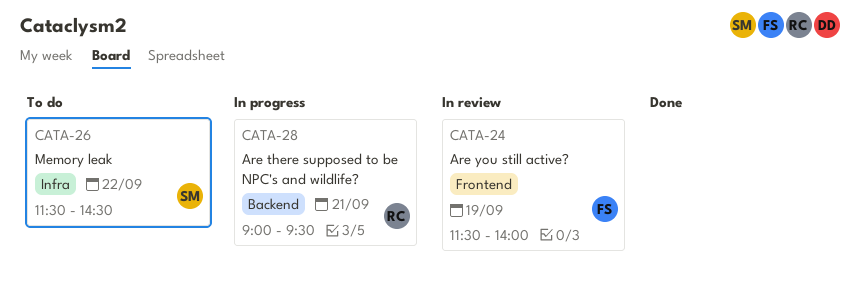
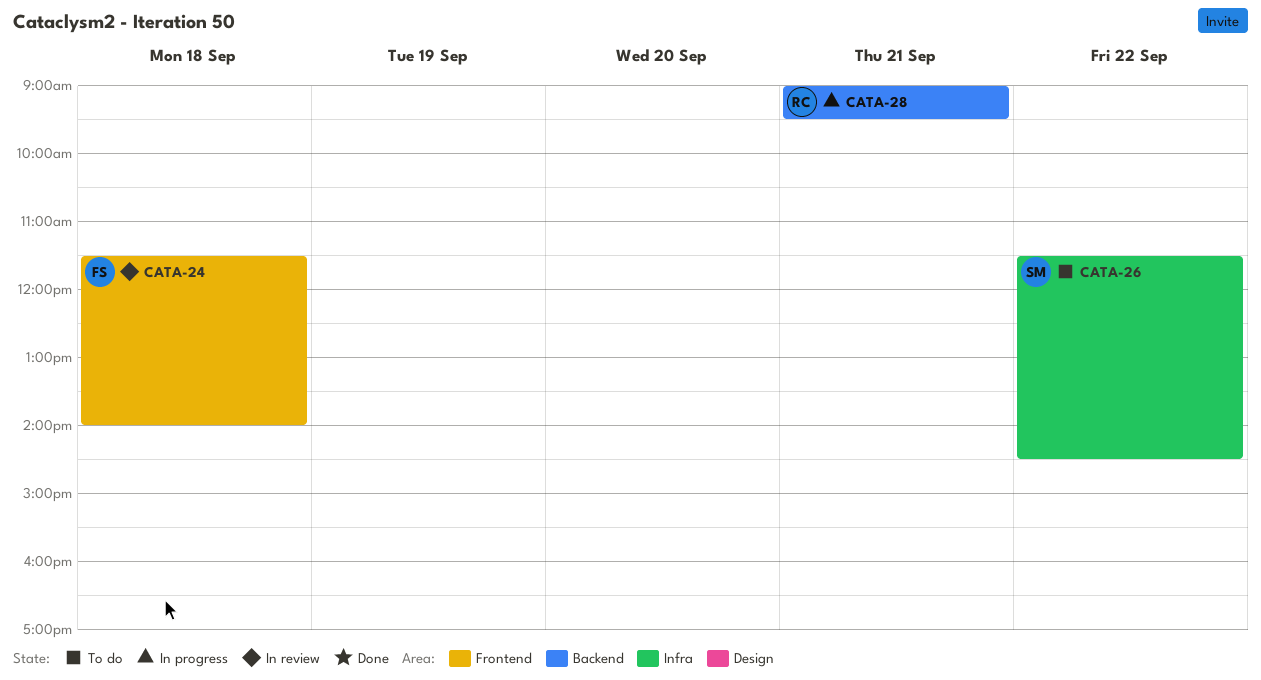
CATA-24, day: Sep 19 -> Sep 18

